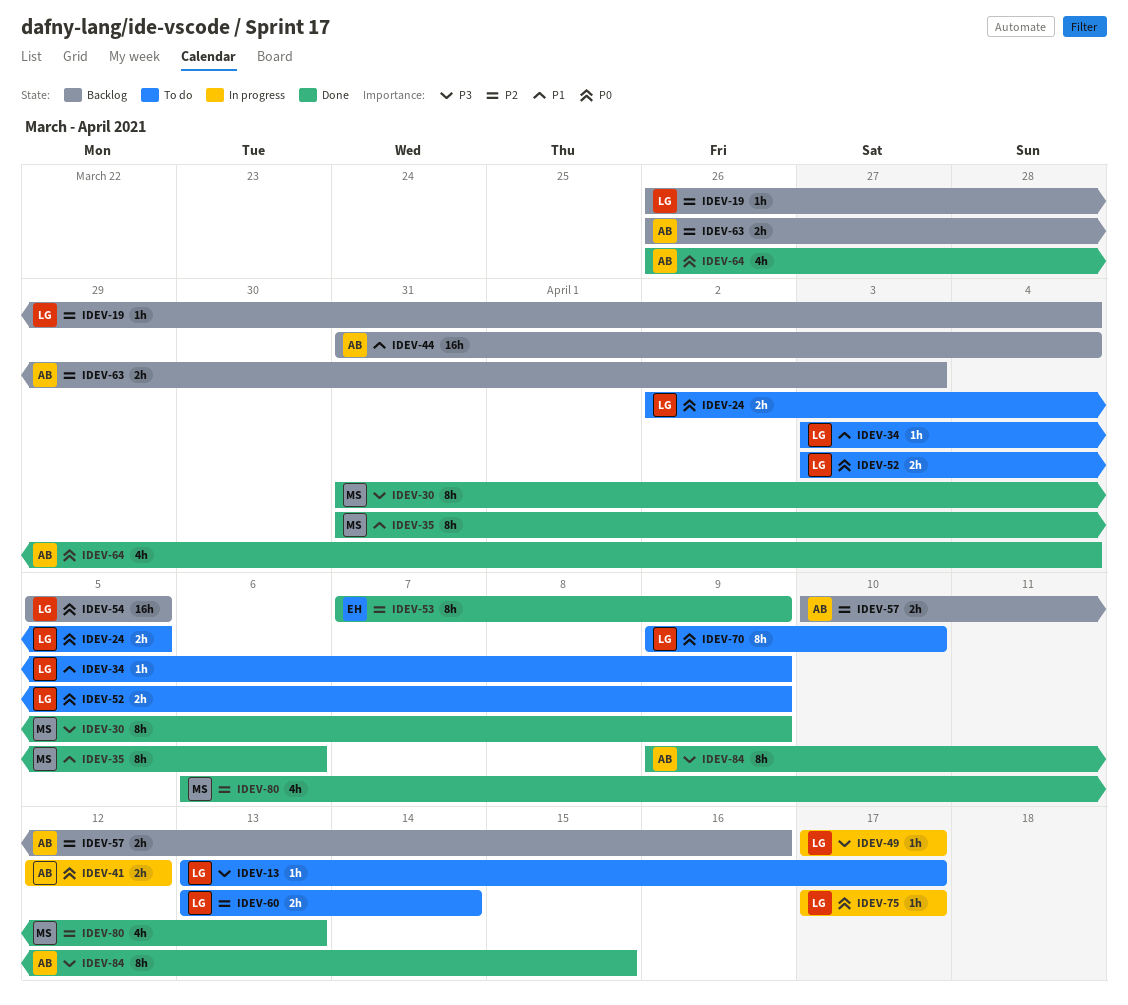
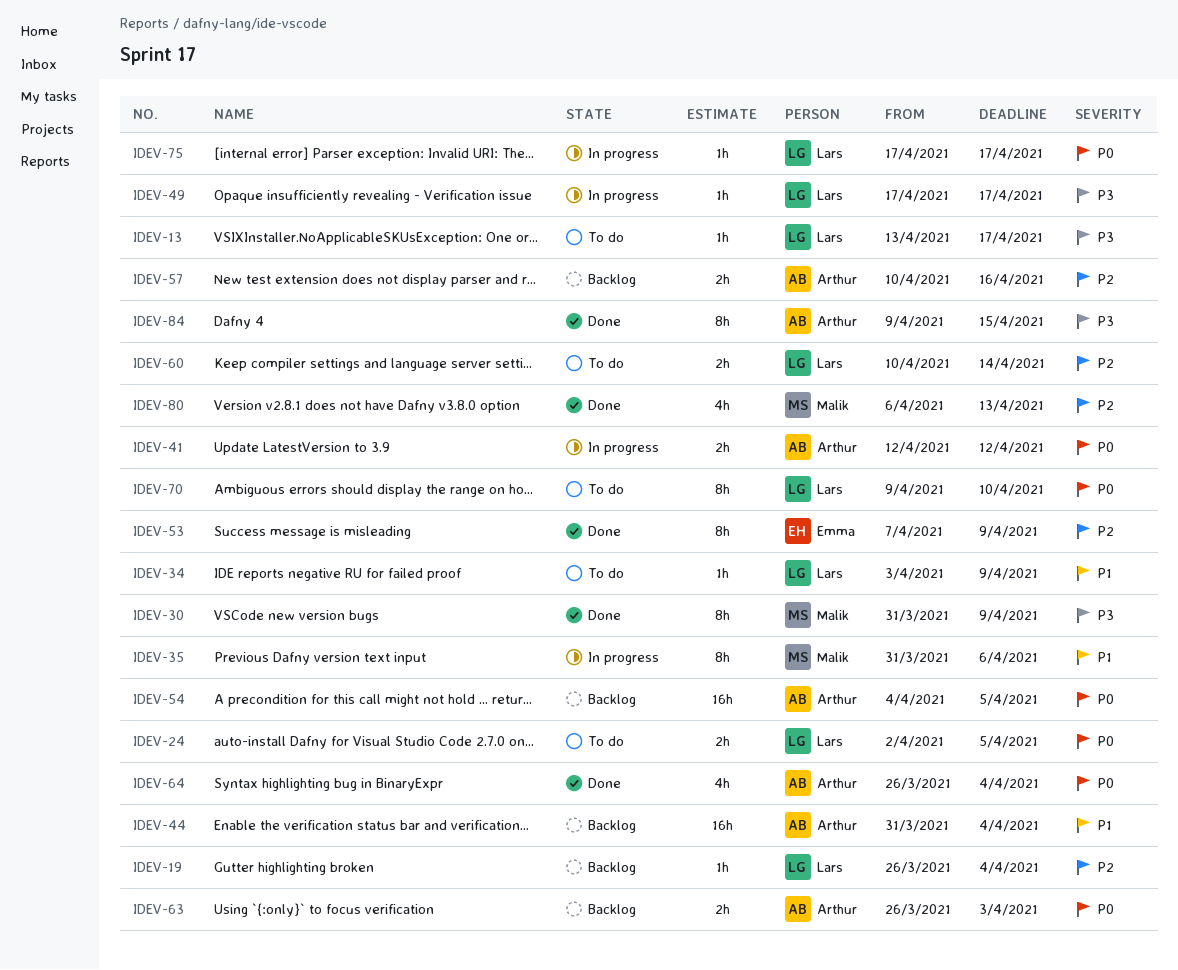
IDEV-35, status: Done -> In progress
IDEV-52: present -> none
IDEV-54, owner: Lars -> Arthur
IDEV-54, start: Apr 5 -> Apr 4
IDEV-60, start: Apr 13 -> Apr 10
IDEV-63, priority: P2 -> P0

